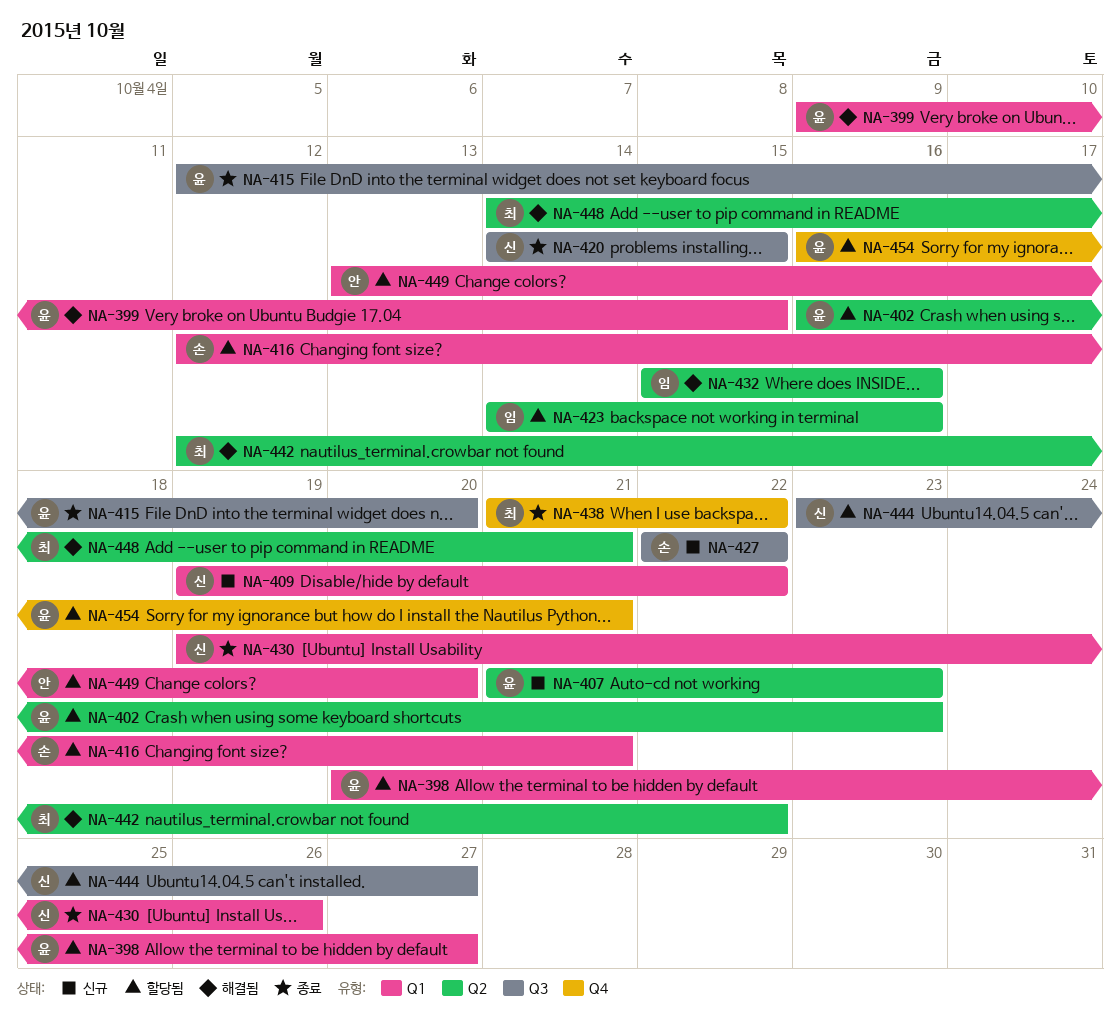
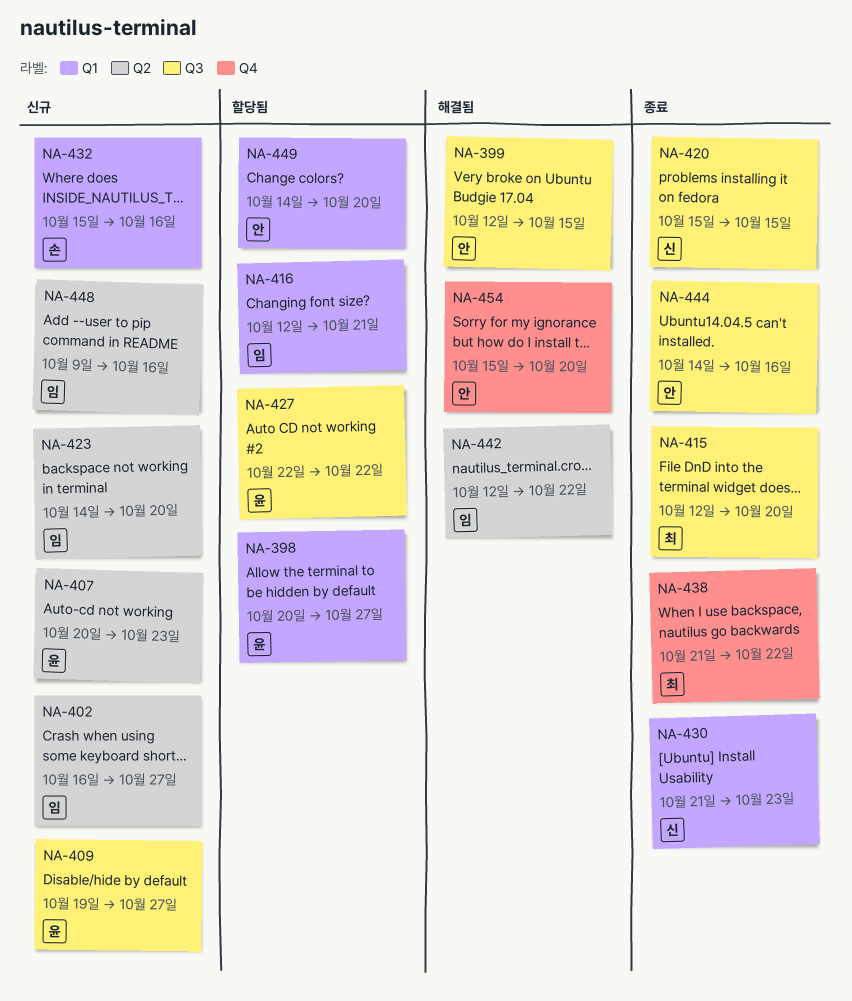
NA-399, owner: 윤 -> 안
NA-399, label: Q1 -> Q3
NA-399, start: Oct 9 -> Oct 12
NA-402, status: 할당됨 -> 신규
NA-402, owner: 윤 -> 임
NA-402, due: Oct 23 -> Oct 27
NA-407, start: Oct 21 -> Oct 20
NA-409, owner: 신 -> 윤
NA-409, label: Q1 -> Q3
NA-409, due: Oct 22 -> Oct 27
NA-415, owner: 윤 -> 최
NA-416, owner: 손 -> 임
NA-420, start: Oct 14 -> Oct 15
NA-423, status: 할당됨 -> 신규
NA-423, due: Oct 16 -> Oct 20
NA-427, status: 신규 -> 할당됨
NA-427, owner: 손 -> 윤
NA-430, start: Oct 19 -> Oct 21
NA-430, due: Oct 26 -> Oct 23
NA-432, status: 해결됨 -> 신규
NA-432, owner: 임 -> 손
NA-432, label: Q2 -> Q1
NA-442, owner: 최 -> 임
NA-444, status: 할당됨 -> 종료
NA-444, owner: 신 -> 안
NA-444, start: Oct 23 -> Oct 14
NA-444, due: Oct 27 -> Oct 16
NA-448, status: 해결됨 -> 신규
NA-448, owner: 최 -> 임
NA-448, start: Oct 14 -> Oct 9
NA-448, due: Oct 21 -> Oct 16
NA-449, start: Oct 13 -> Oct 14
NA-454, status: 할당됨 -> 해결됨
NA-454, owner: 윤 -> 안
NA-454, start: Oct 16 -> Oct 15
NA-454, due: Oct 21 -> Oct 20

